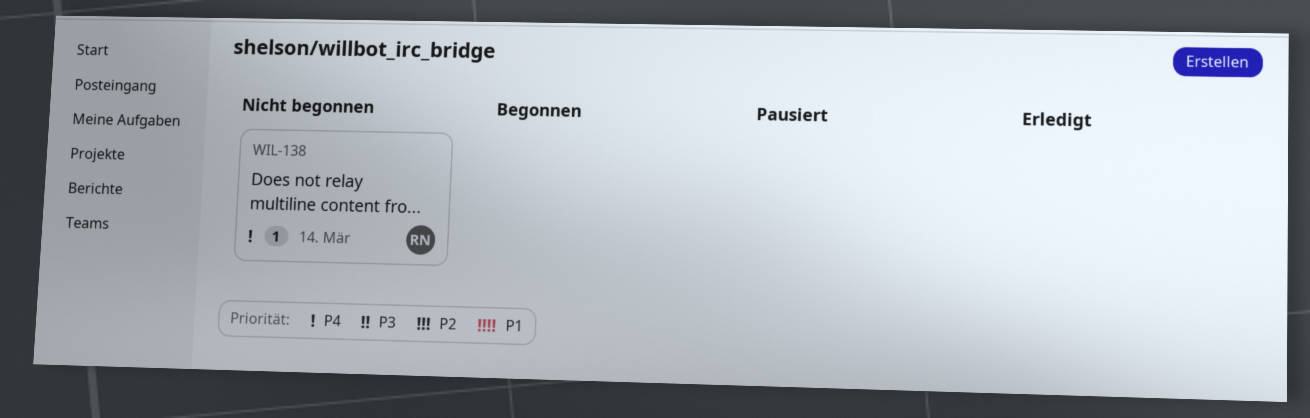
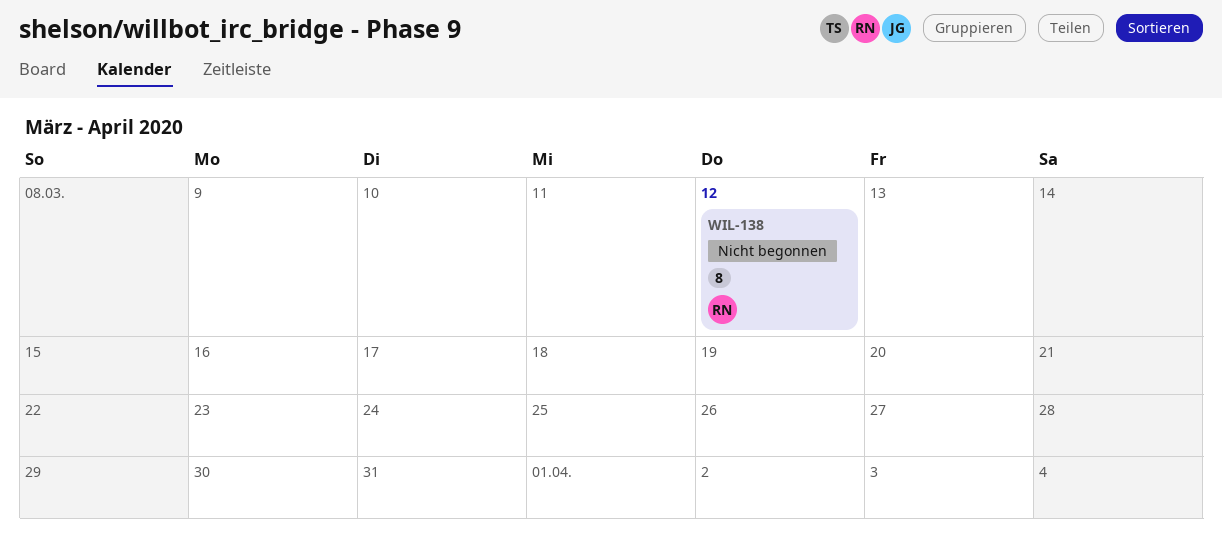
WIL-138, estimate: 1 -> 8
WIL-138, due: Mar 14 -> Mar 12

